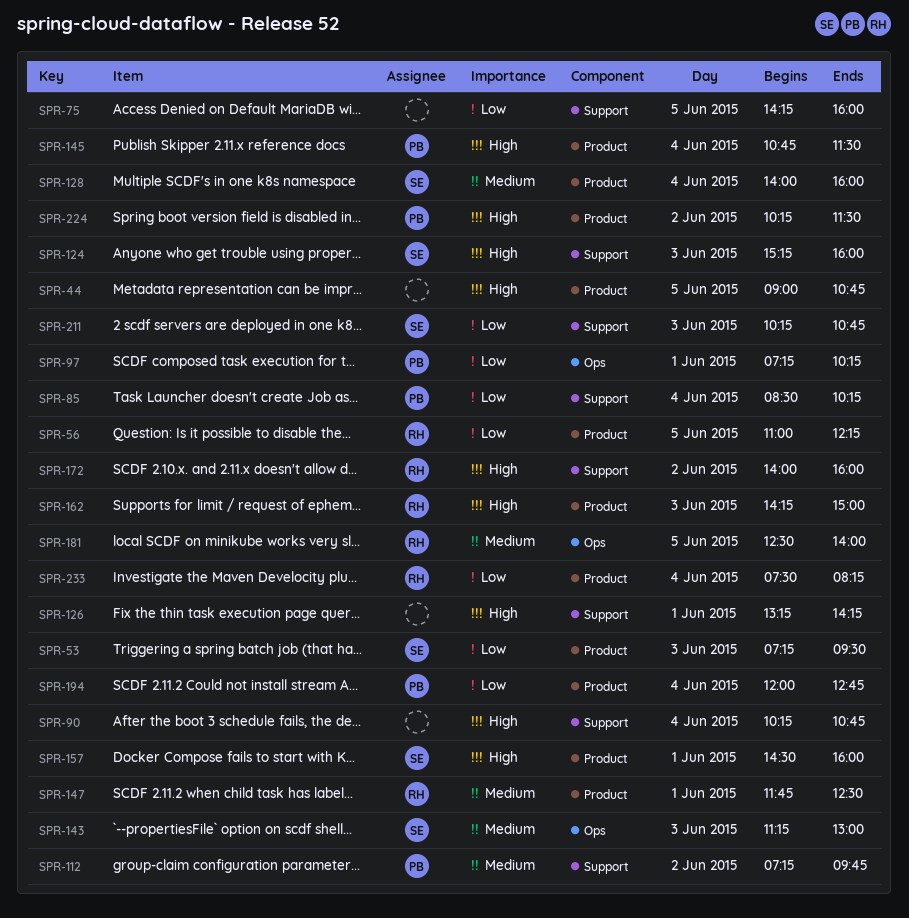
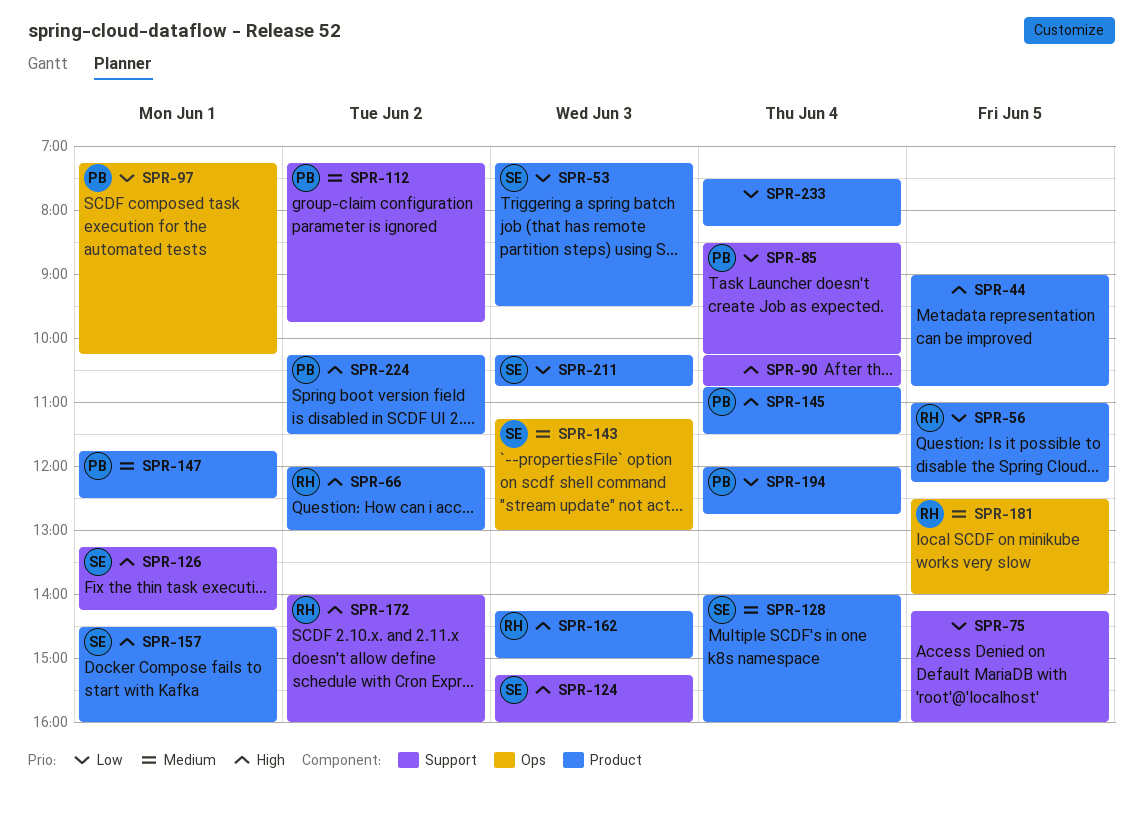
SPR-66: none -> present
SPR-126, owner: none -> SE
SPR-147, owner: RH -> PB
SPR-211, label: Support -> Product
SPR-233, owner: RH -> none

